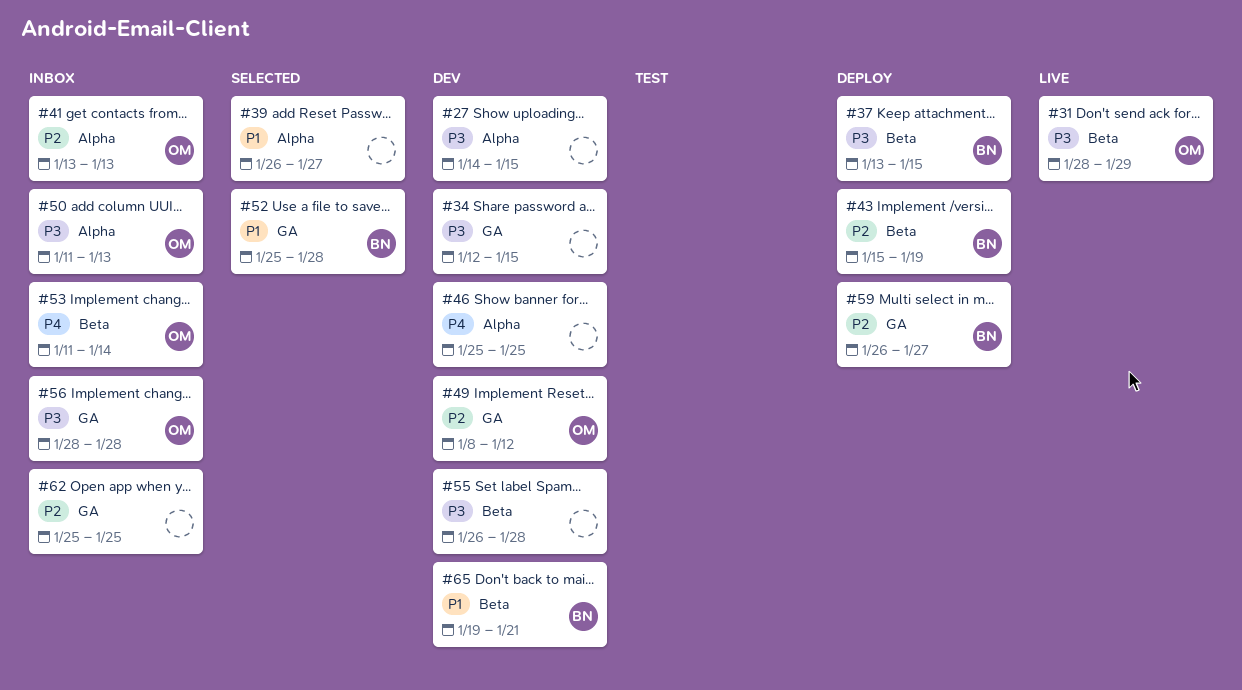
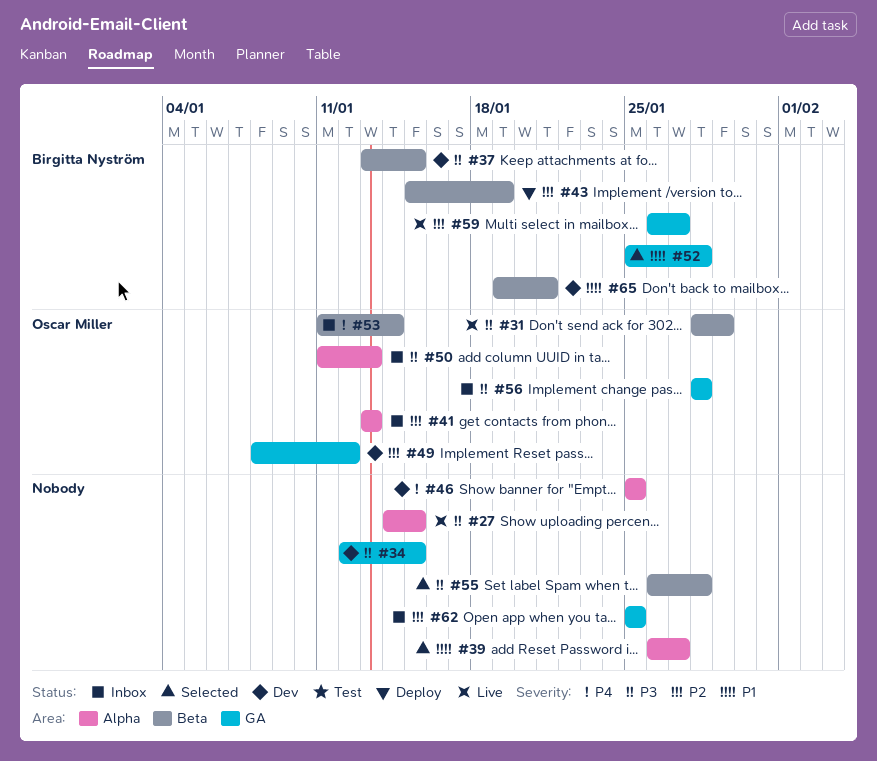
#27, status: Dev -> Live
#37, status: Deploy -> Dev
#55, status: Dev -> Selected
#59, status: Deploy -> Live

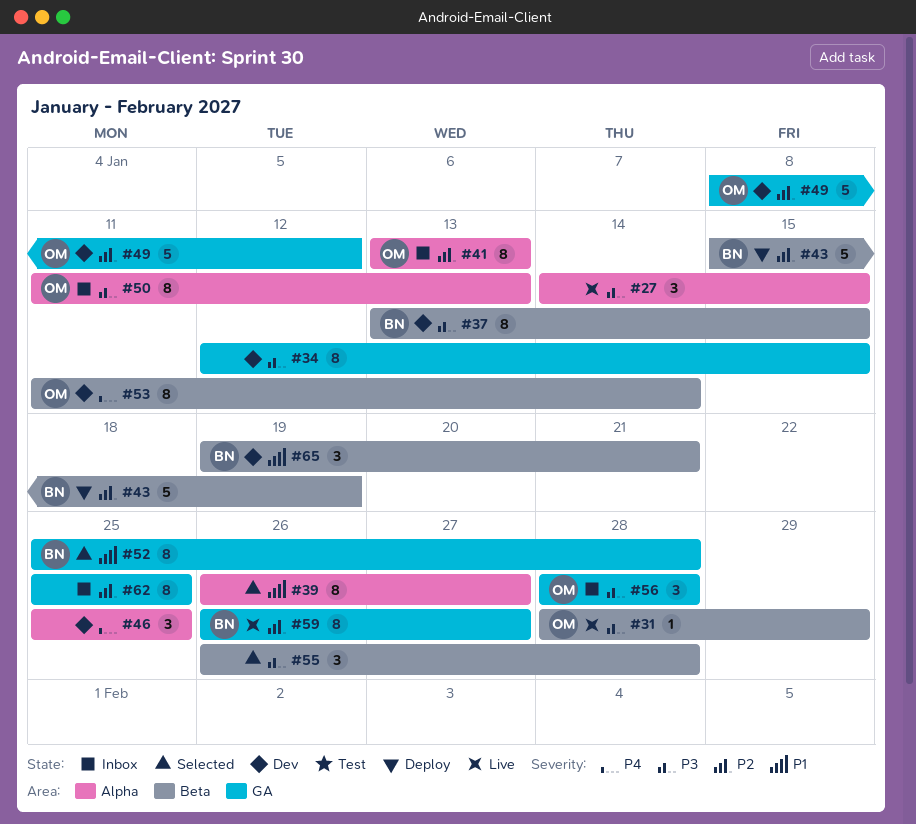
#53, status: Inbox -> Dev

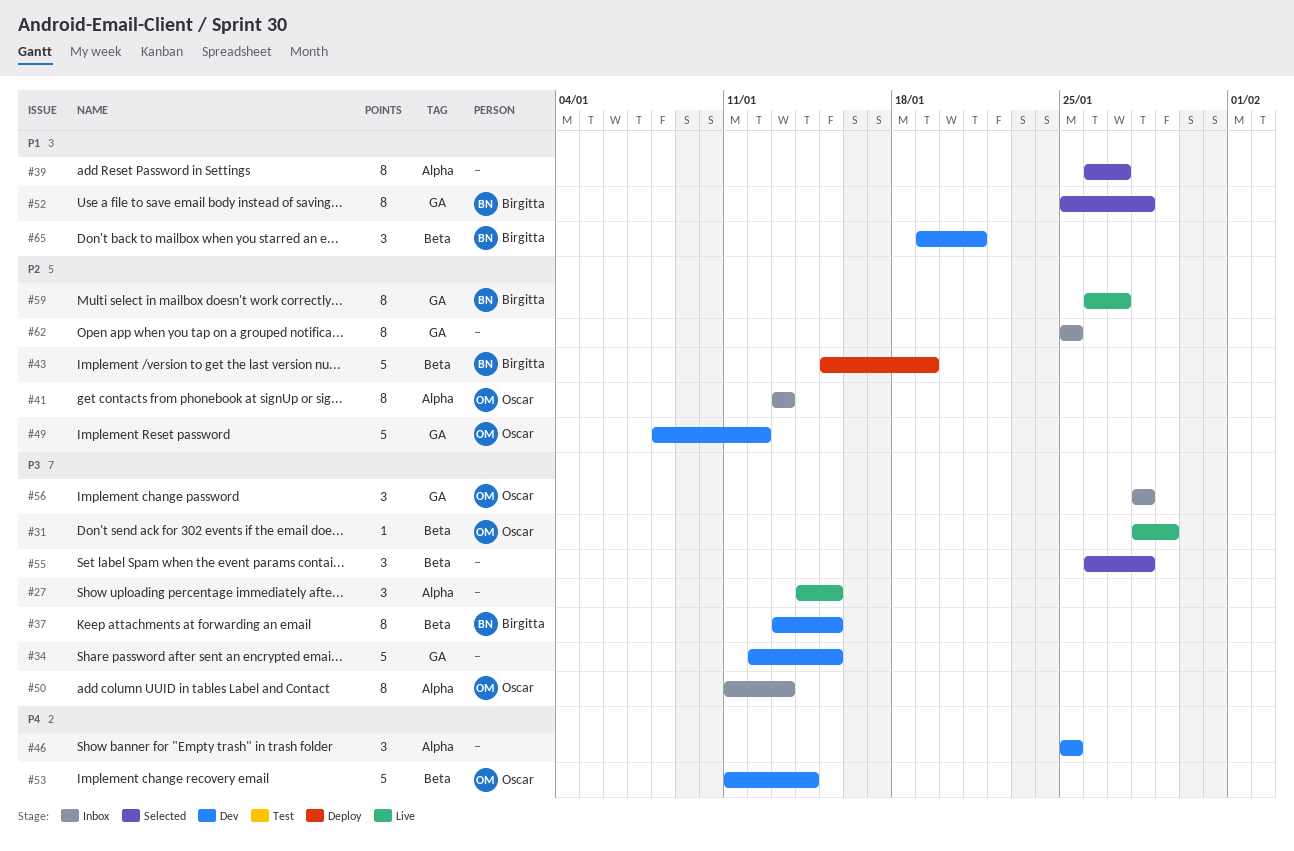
#34, estimate: 8 -> 5
#53, estimate: 8 -> 5

